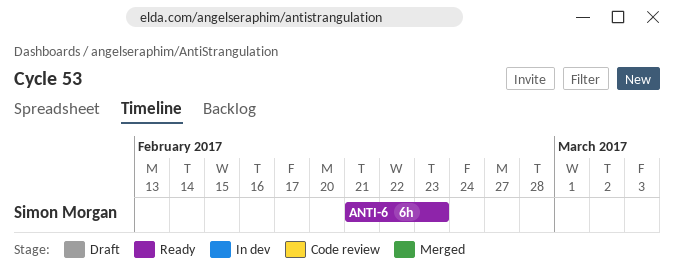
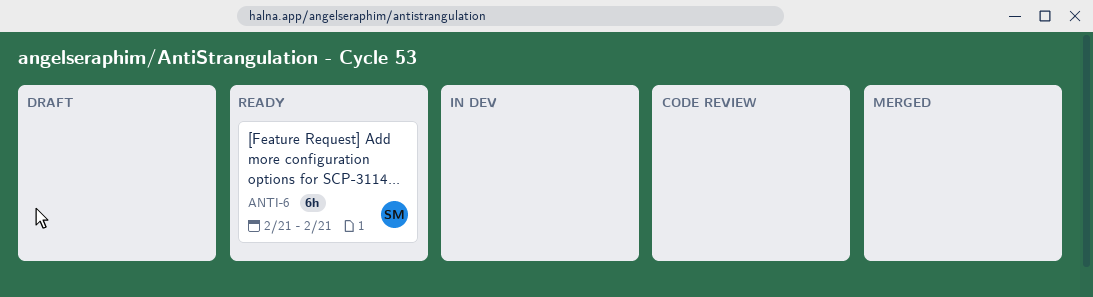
ANTI-6, due: Feb 23 -> Feb 21

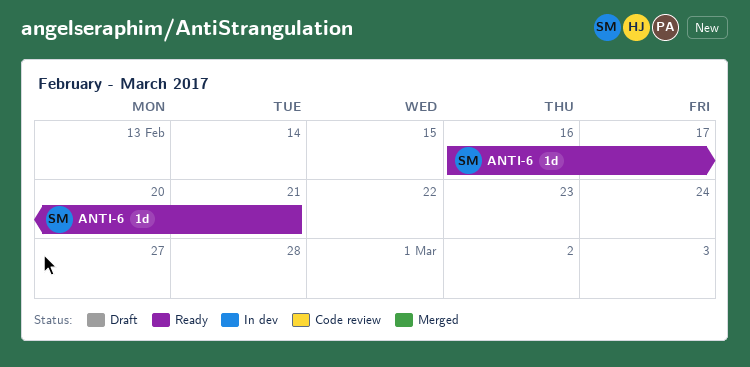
ANTI-6, estimate: 6h -> 1d
ANTI-6, start: Feb 21 -> Feb 16

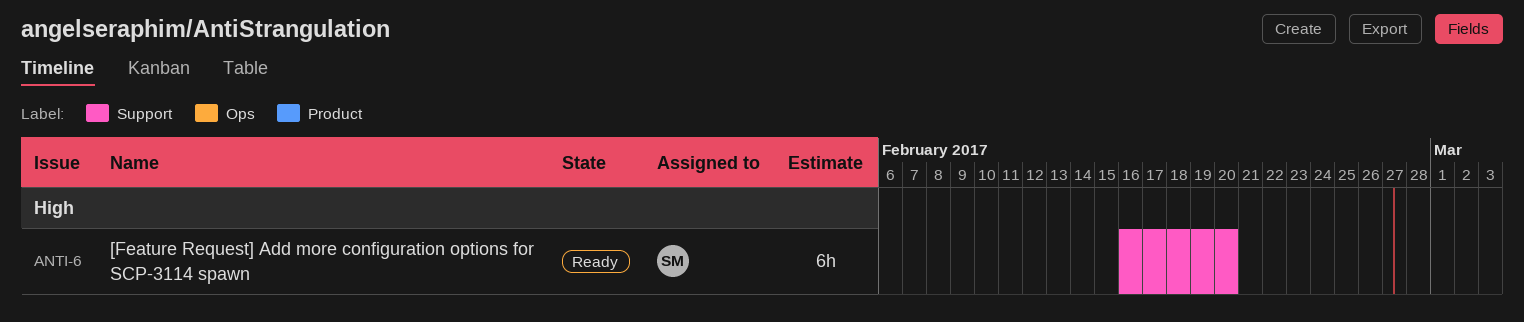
ANTI-6, estimate: 1d -> 6h
ANTI-6, due: Feb 21 -> Feb 20

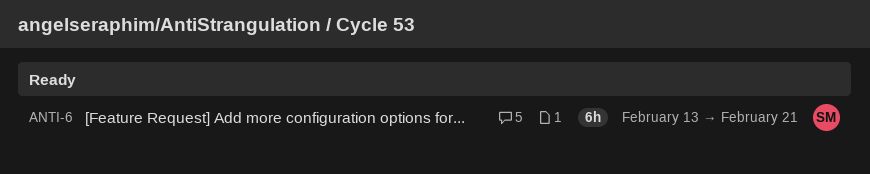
ANTI-6, start: Feb 16 -> Feb 13
ANTI-6, due: Feb 20 -> Feb 21

